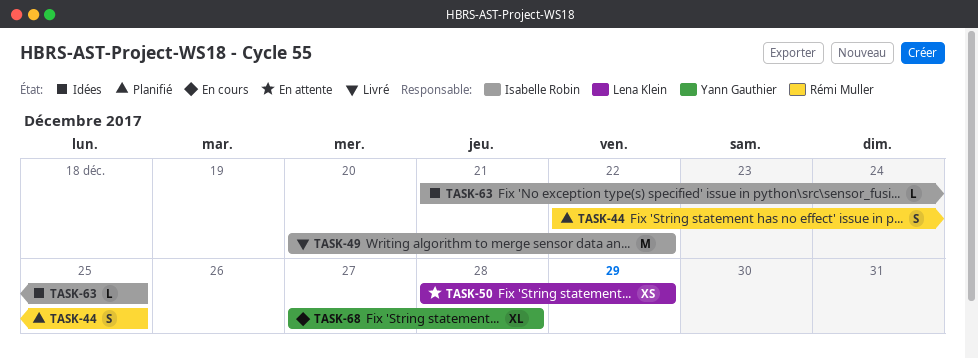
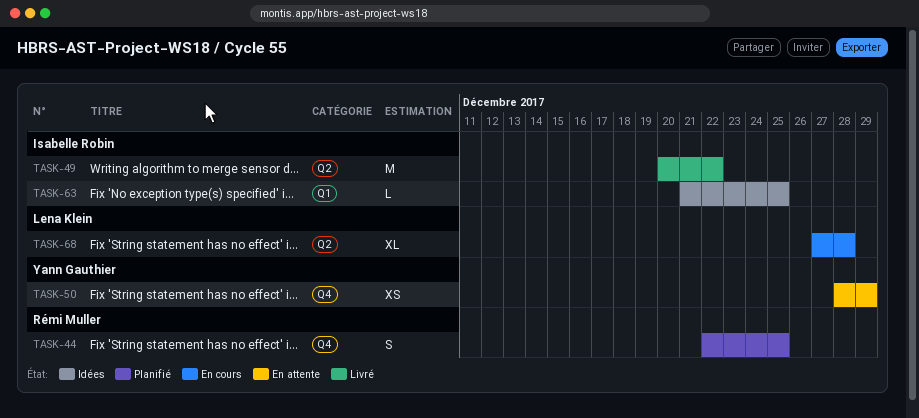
TASK-50, owner: Lena Klein -> Yann Gauthier
TASK-68, owner: Yann Gauthier -> Lena Klein

